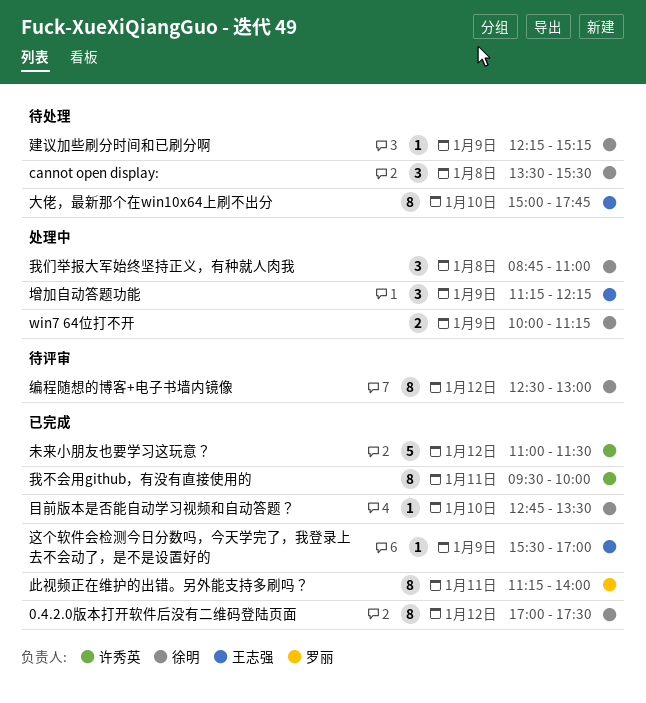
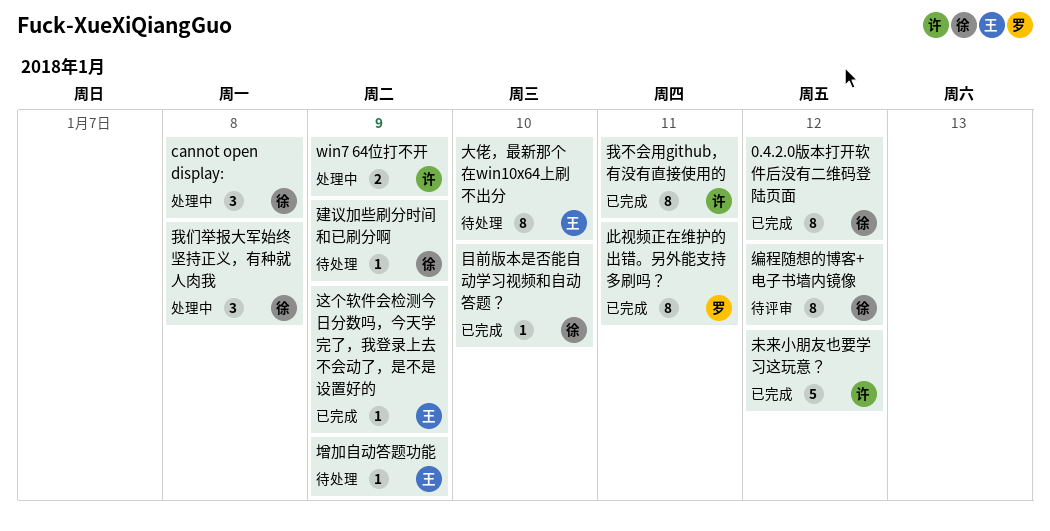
cannot open display:, status: 待处理 -> 处理中
win7 64位打不开, owner: 徐明 -> 许秀英
增加自动答题功能, status: 处理中 -> 待处理
增加自动答题功能, estimate: 3 -> 1

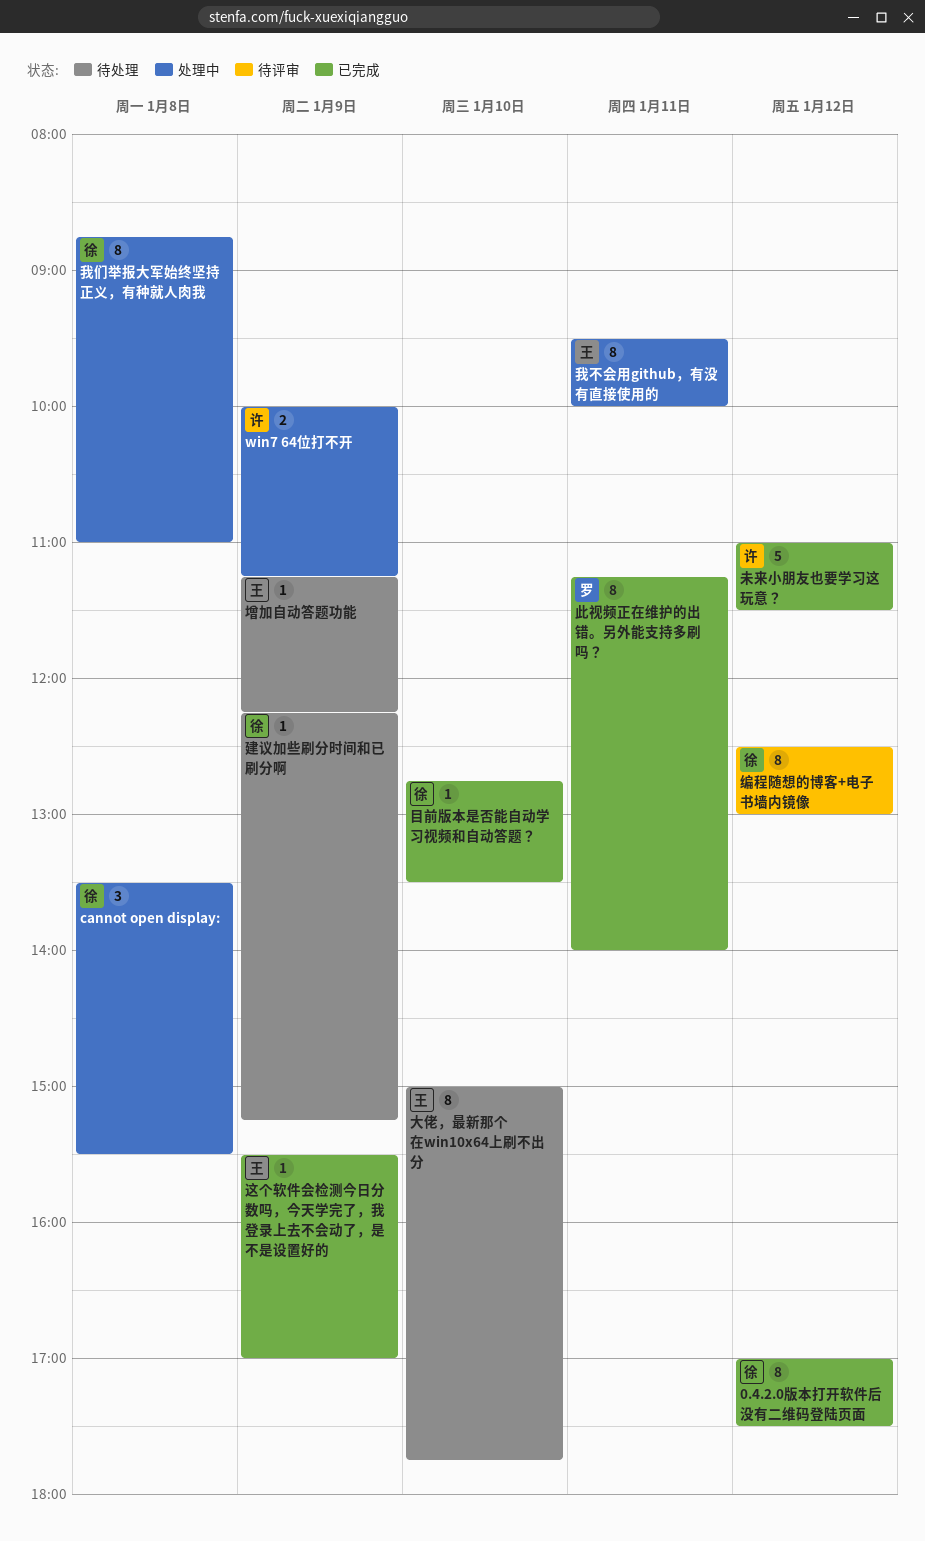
我不会用github，有没有直接使用的, status: 已完成 -> 处理中
我不会用github，有没有直接使用的, owner: 许 -> 王
我们举报大军始终坚持正义，有种就人肉我, estimate: 3 -> 8

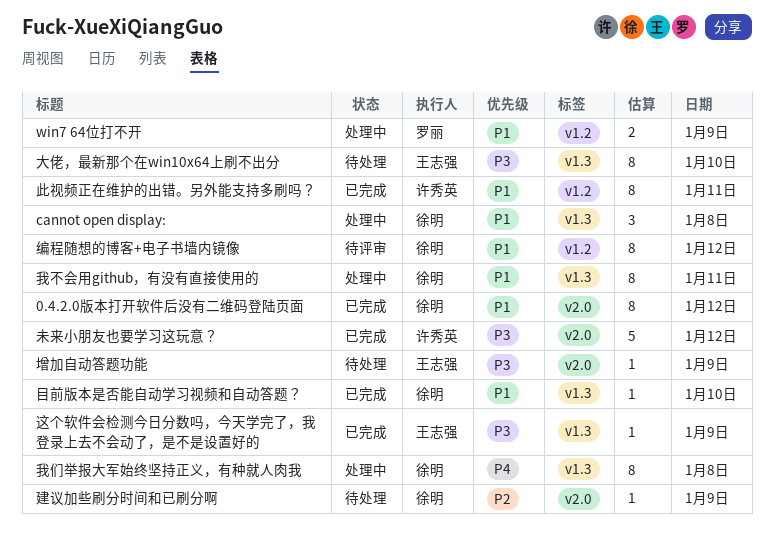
win7 64位打不开, owner: 许秀英 -> 罗丽
我不会用github，有没有直接使用的, owner: 王志强 -> 徐明
此视频正在维护的出错。另外能支持多刷吗？, owner: 罗丽 -> 许秀英

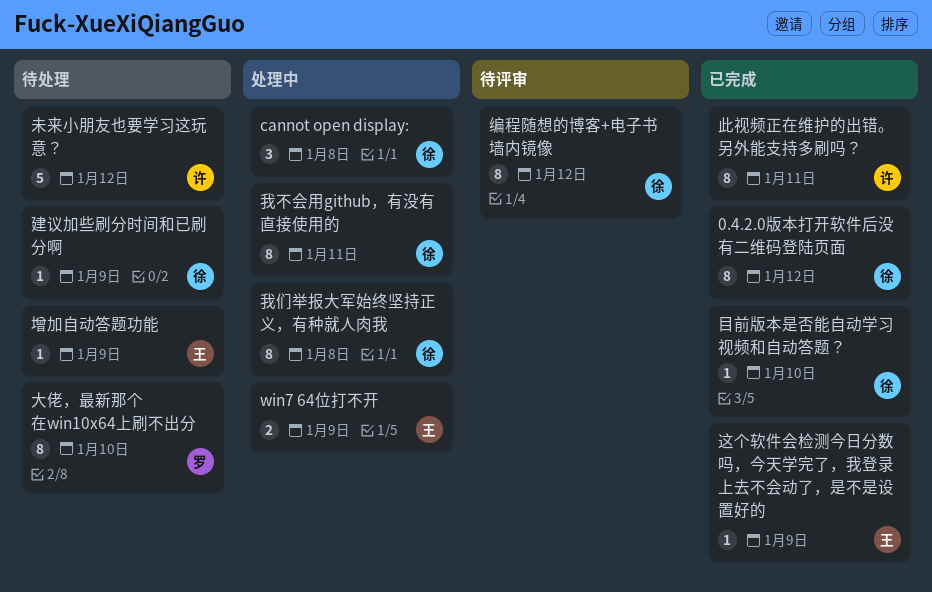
win7 64位打不开, owner: 罗丽 -> 王志强
大佬，最新那个在win10x64上刷不出分, owner: 王志强 -> 罗丽
未来小朋友也要学习这玩意？, status: 已完成 -> 待处理

